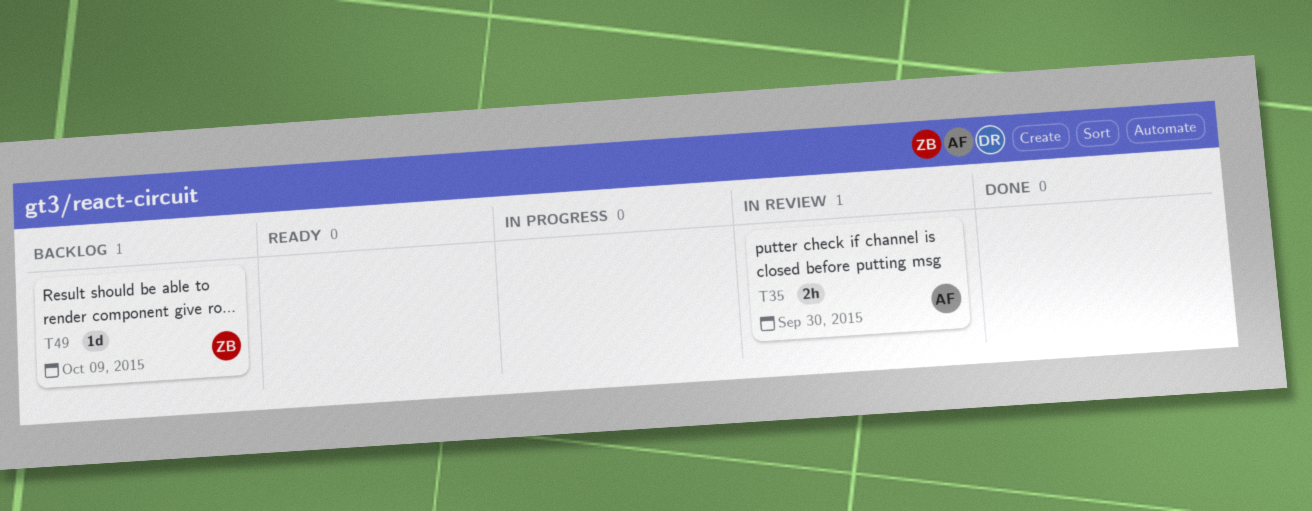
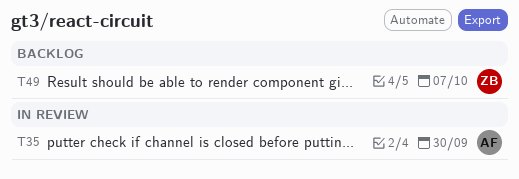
T49, due: Oct 9 -> Oct 7

